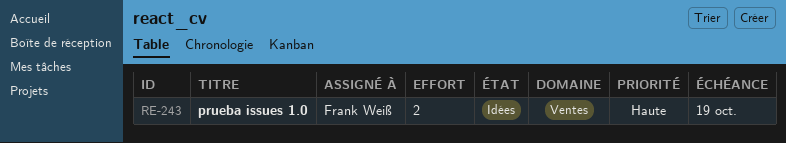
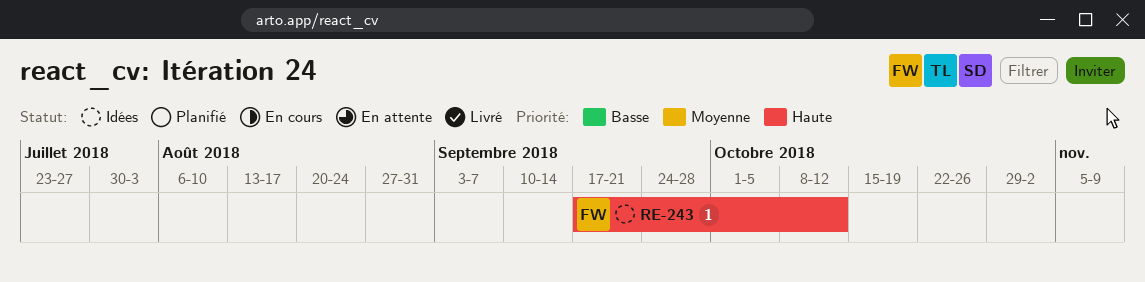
RE-243, estimate: 2 -> 1
RE-243, due: Oct 19 -> Oct 12

